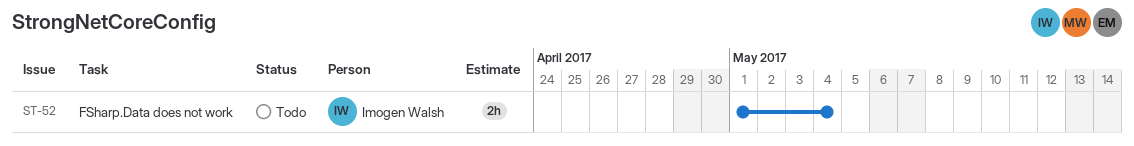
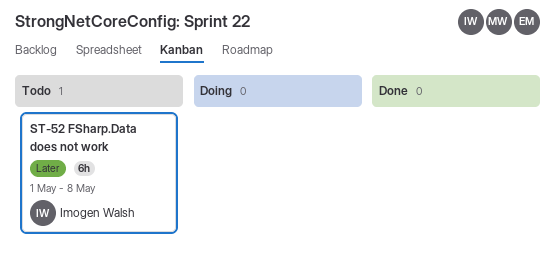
ST-52, estimate: 2h -> 6h
ST-52, due: May 4 -> May 8

